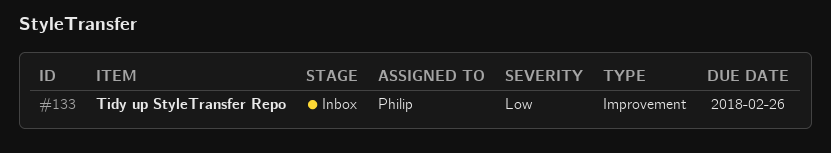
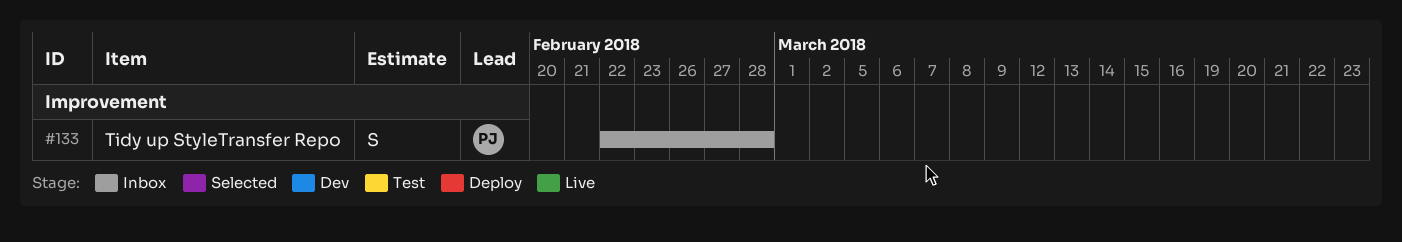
#133, due: Feb 26 -> Feb 28

